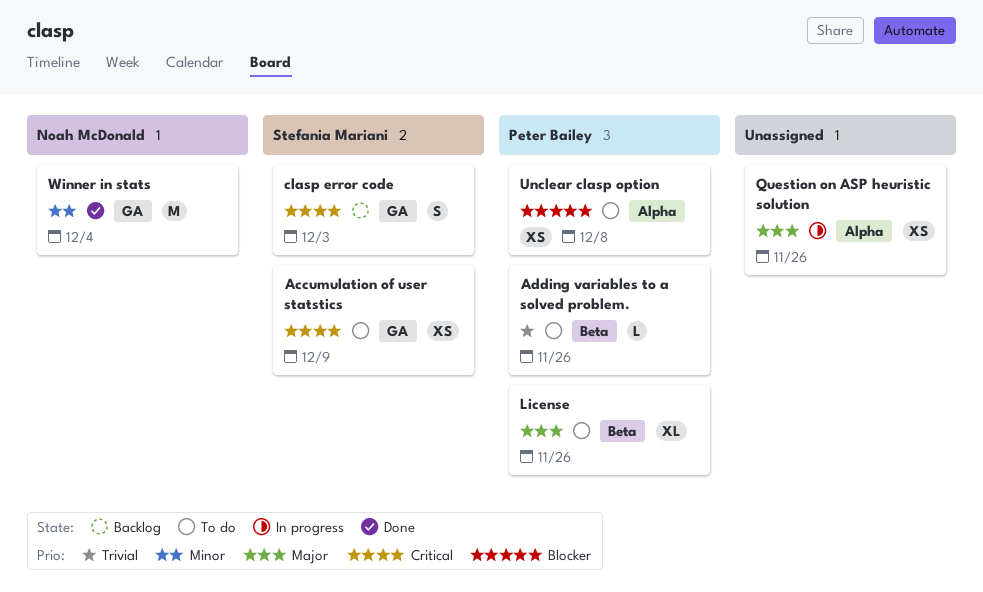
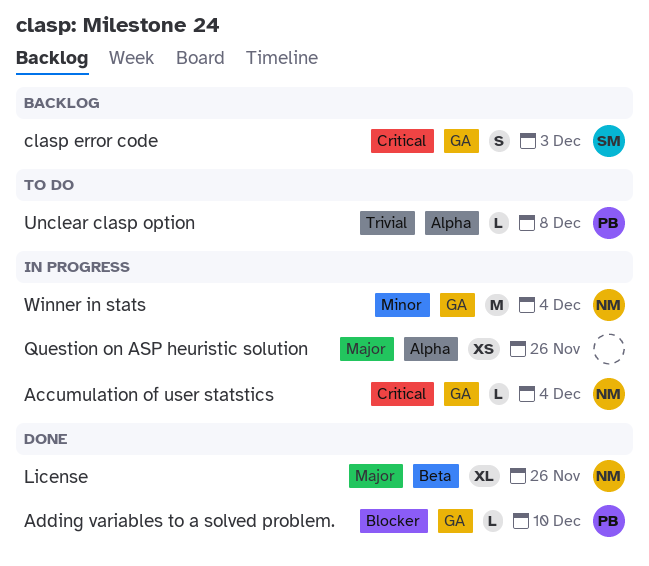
Accumulation of user statstics, status: To do -> In progress
Accumulation of user statstics, owner: Stefania Mariani -> Noah McDonald
Accumulation of user statstics, estimate: XS -> L
Accumulation of user statstics, due: Dec 9 -> Dec 4
Adding variables to a solved problem., status: To do -> Done
Adding variables to a solved problem., priority: Trivial -> Blocker
Adding variables to a solved problem., label: Beta -> GA
Adding variables to a solved problem., due: Nov 26 -> Dec 10
License, status: To do -> Done
License, owner: Peter Bailey -> Noah McDonald
Unclear clasp option, priority: Blocker -> Trivial
Unclear clasp option, estimate: XS -> L
Winner in stats, status: Done -> In progress

